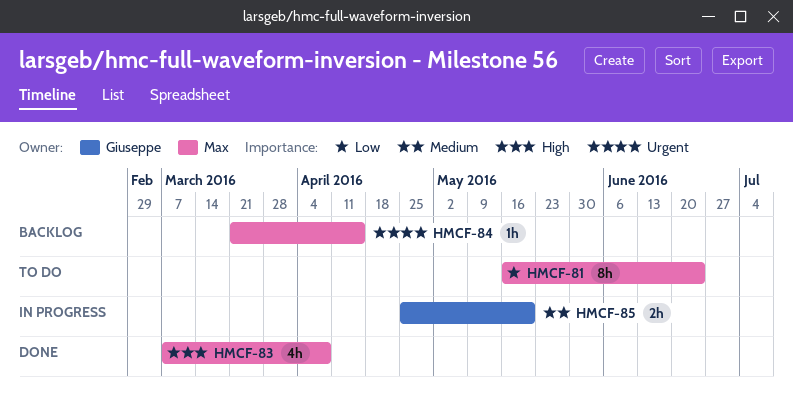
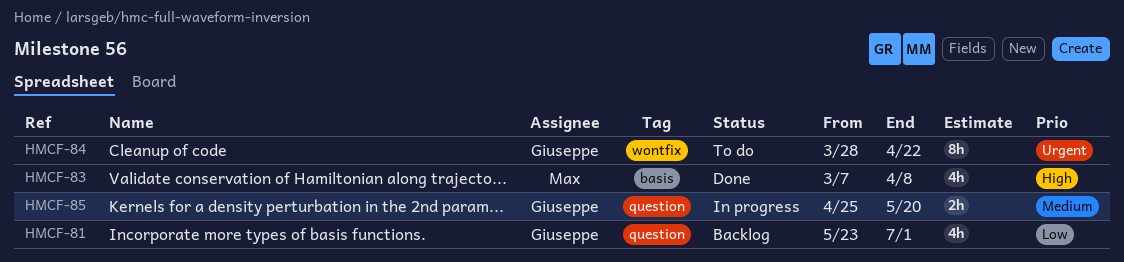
HMCF-81, status: To do -> Backlog
HMCF-81, owner: Max -> Giuseppe
HMCF-81, estimate: 8h -> 4h
HMCF-81, start: May 16 -> May 23
HMCF-81, due: Jun 24 -> Jul 1
HMCF-84, status: Backlog -> To do
HMCF-84, owner: Max -> Giuseppe
HMCF-84, estimate: 1h -> 8h
HMCF-84, start: Mar 21 -> Mar 28
HMCF-84, due: Apr 15 -> Apr 22

